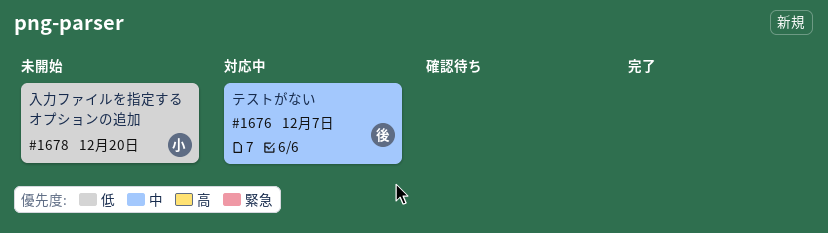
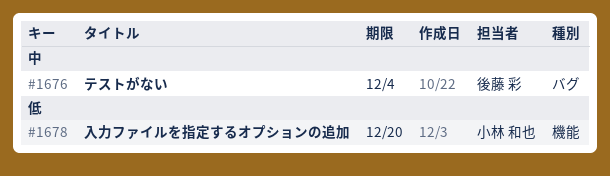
#1676, due: Dec 7 -> Dec 4

